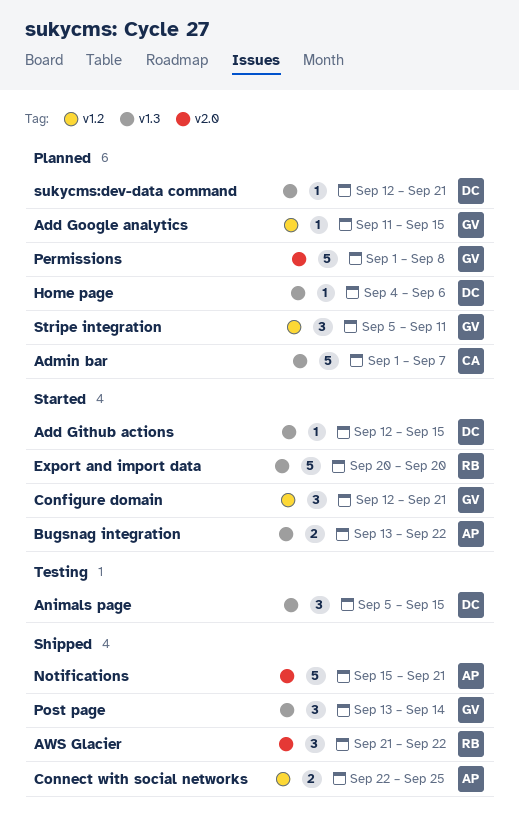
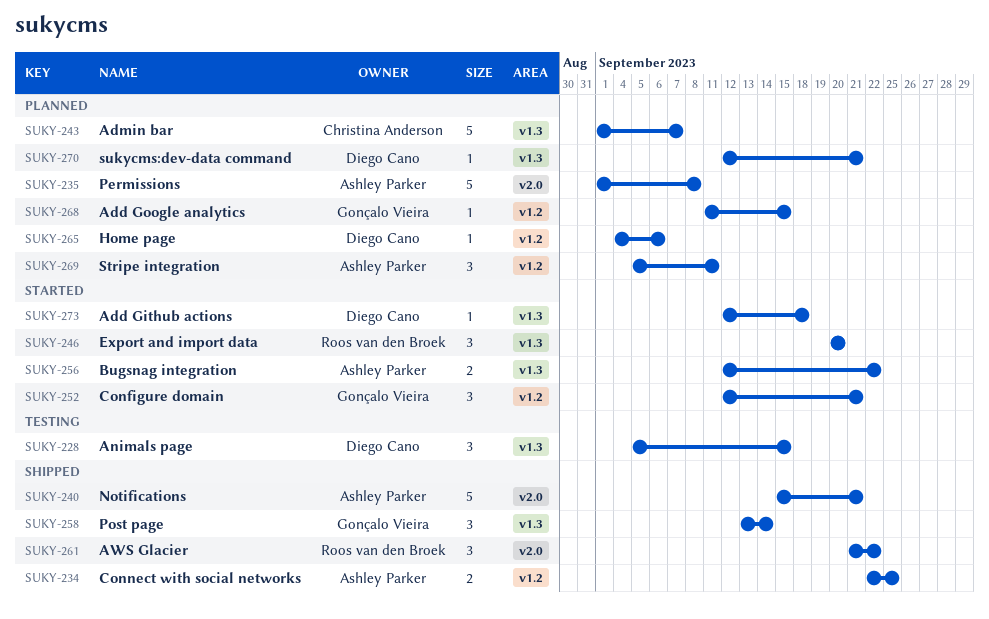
Add Github actions, due: Sep 15 -> Sep 18
Bugsnag integration, start: Sep 13 -> Sep 12
Export and import data, estimate: 5 -> 3
Home page, label: v1.3 -> v1.2
Permissions, owner: Gonçalo Vieira -> Ashley Parker
Stripe integration, owner: Gonçalo Vieira -> Ashley Parker

